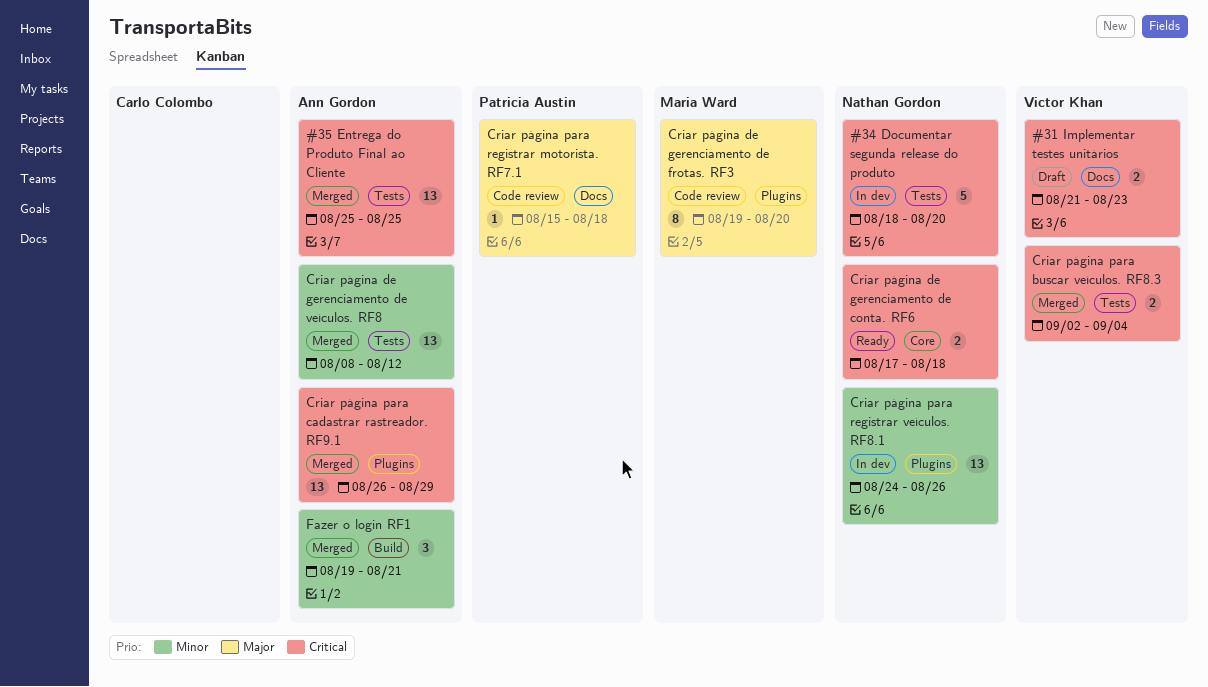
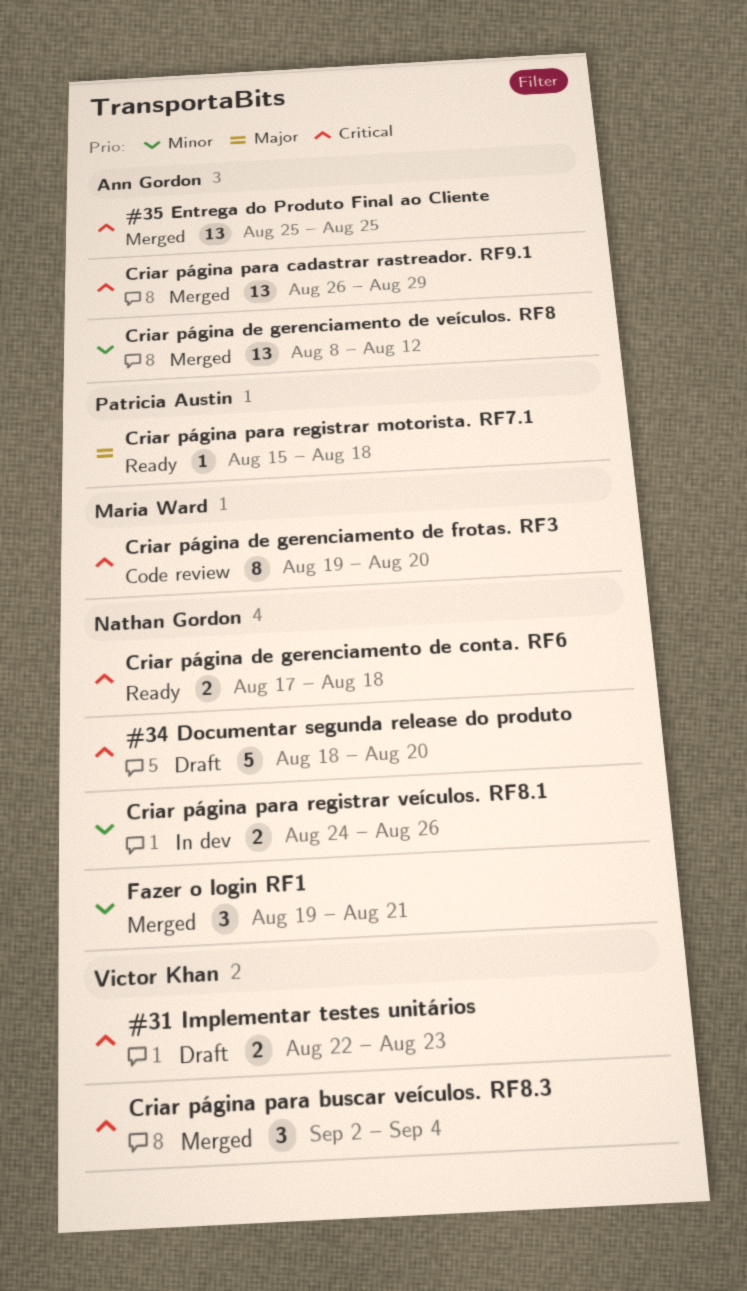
#31 Implementar testes unitários, start: Aug 21 -> Aug 22
#34 Documentar segunda release do produto, status: In dev -> Draft
Criar página de gerenciamento de frotas. RF3, priority: Major -> Critical
Criar página para buscar veículos. RF8.3, estimate: 2 -> 3
Criar página para registrar motorista. RF7.1, status: Code review -> Ready
Criar página para registrar veículos. RF8.1, estimate: 13 -> 2
Fazer o login RF1, owner: Ann Gordon -> Nathan Gordon

